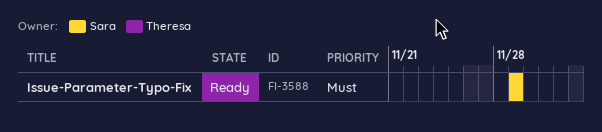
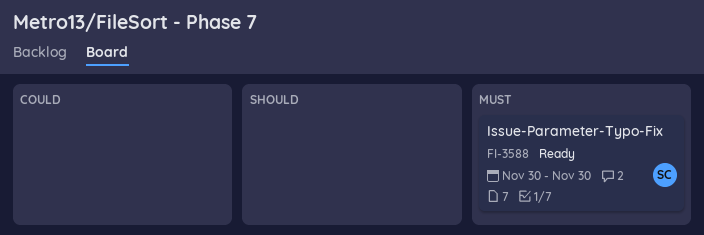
FI-3588, start: Nov 29 -> Nov 30
FI-3588, due: Nov 29 -> Nov 30

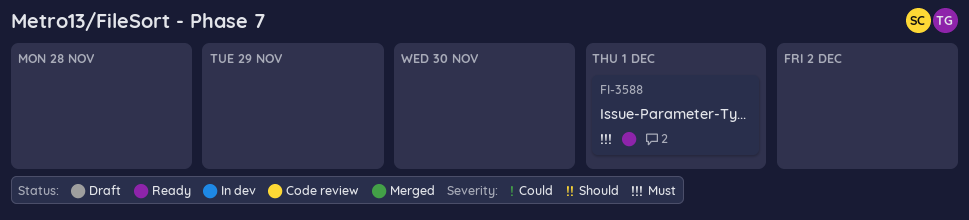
FI-3588, due: Nov 30 -> Dec 1

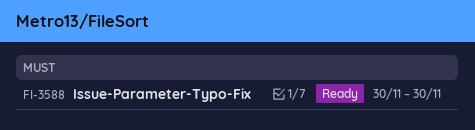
FI-3588, due: Dec 1 -> Nov 30

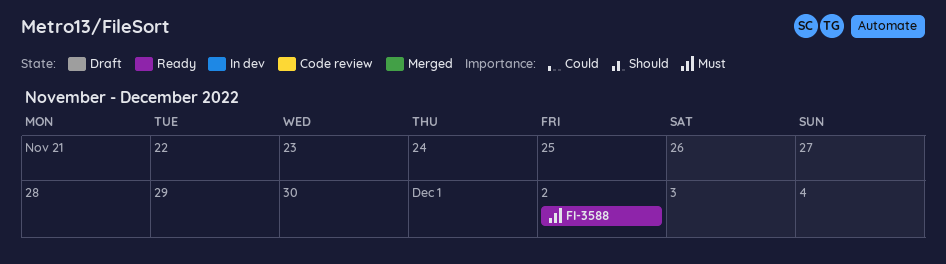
FI-3588, start: Nov 30 -> Dec 2
FI-3588, due: Nov 30 -> Dec 2

